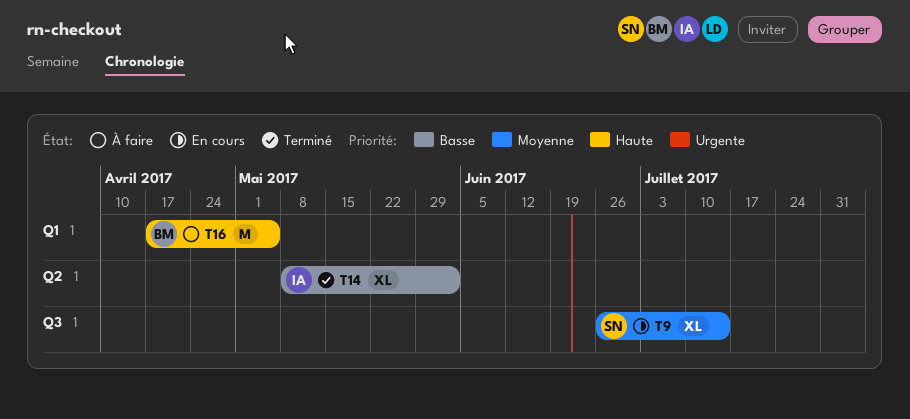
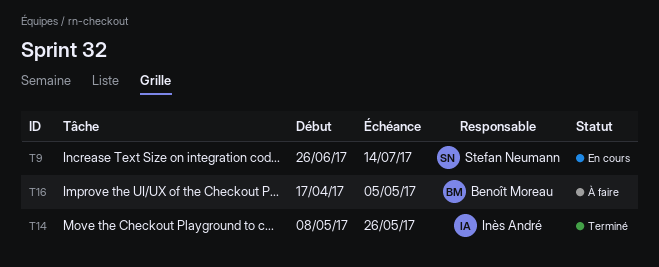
T14, due: Jun 2 -> May 26

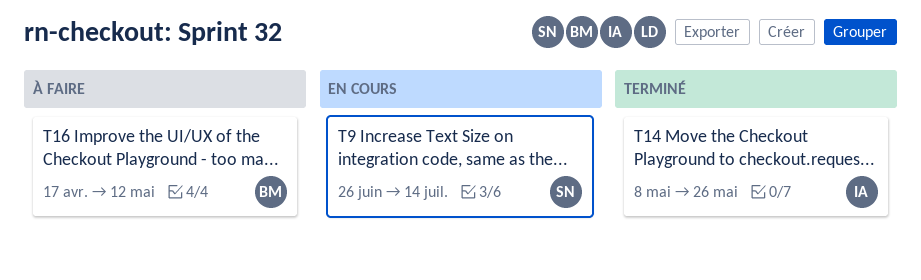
T16, due: May 5 -> May 12

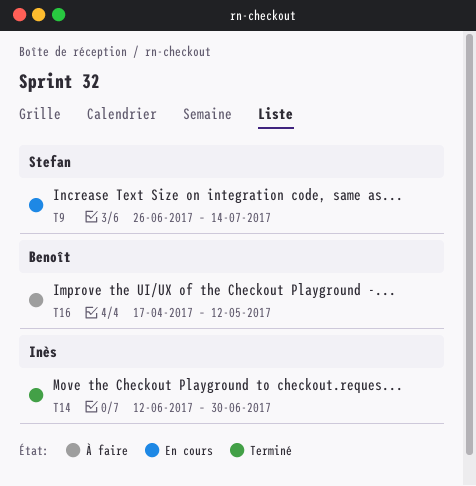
T14, start: May 8 -> Jun 12
T14, due: May 26 -> Jun 30

